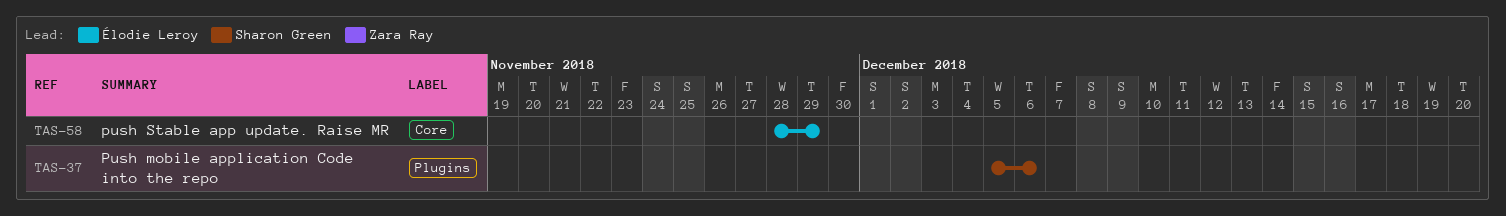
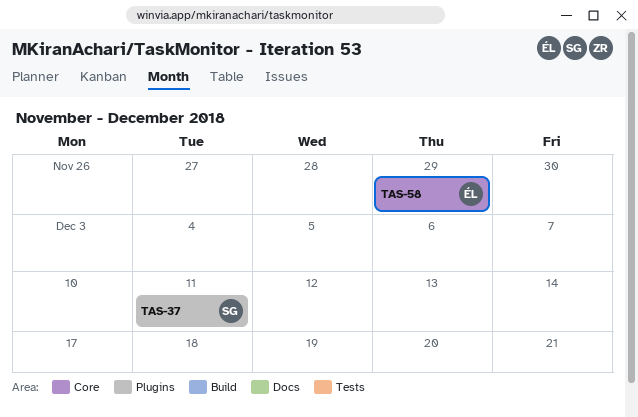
TAS-37, due: Dec 6 -> Dec 11

